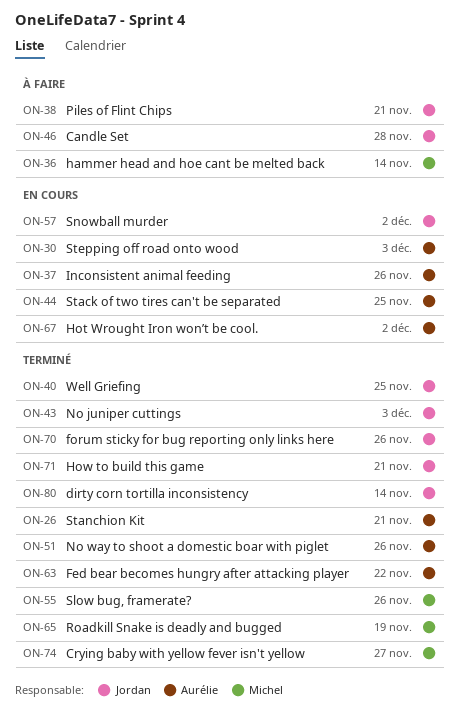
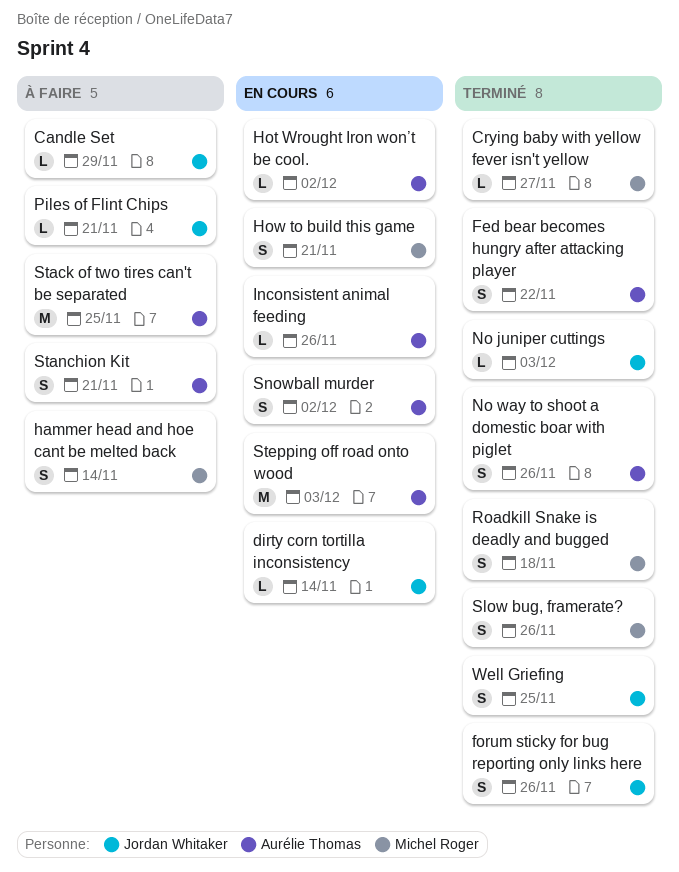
Candle Set, due: Nov 28 -> Nov 29
dirty corn tortilla inconsistency, status: Terminé -> En cours
How to build this game, status: Terminé -> En cours
How to build this game, owner: Jordan Whitaker -> Michel Roger
Roadkill Snake is deadly and bugged, due: Nov 19 -> Nov 18
Snowball murder, owner: Jordan Whitaker -> Aurélie Thomas
Stack of two tires can't be separated, status: En cours -> À faire
Stanchion Kit, status: Terminé -> À faire

